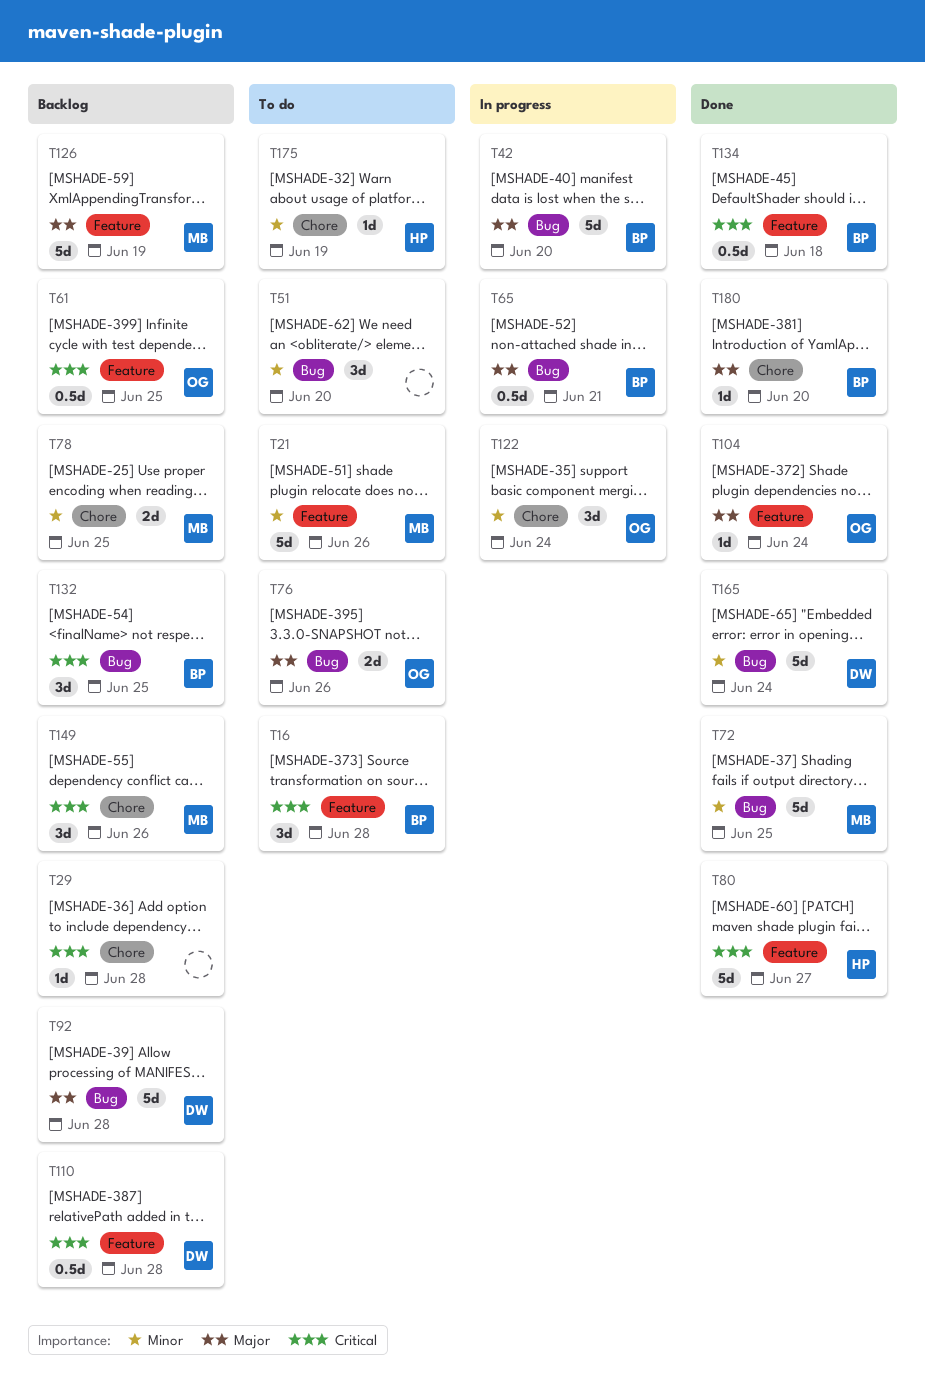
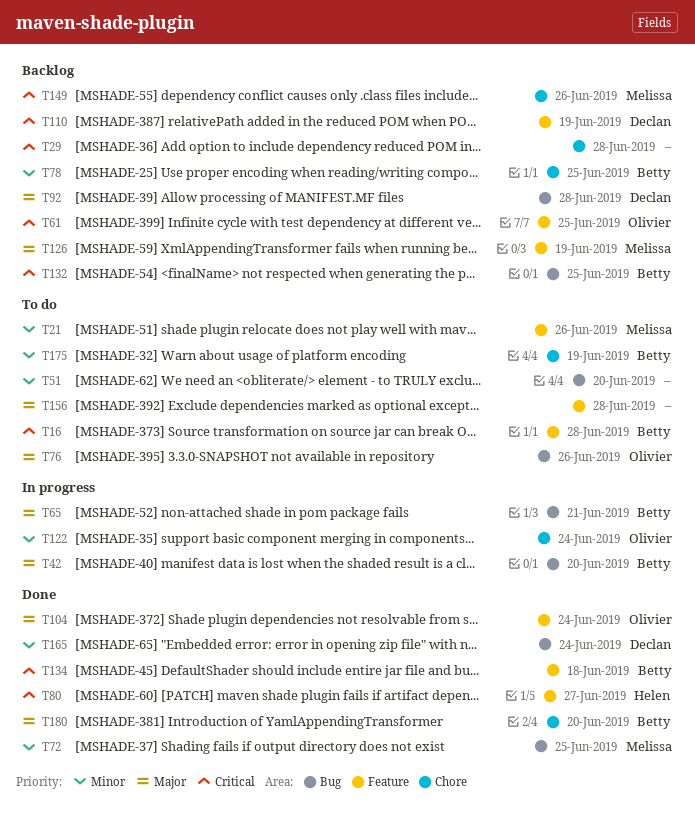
T78, owner: Melissa -> Betty
T110, due: Jun 28 -> Jun 19
T156: none -> present
T175, owner: Helen -> Betty

